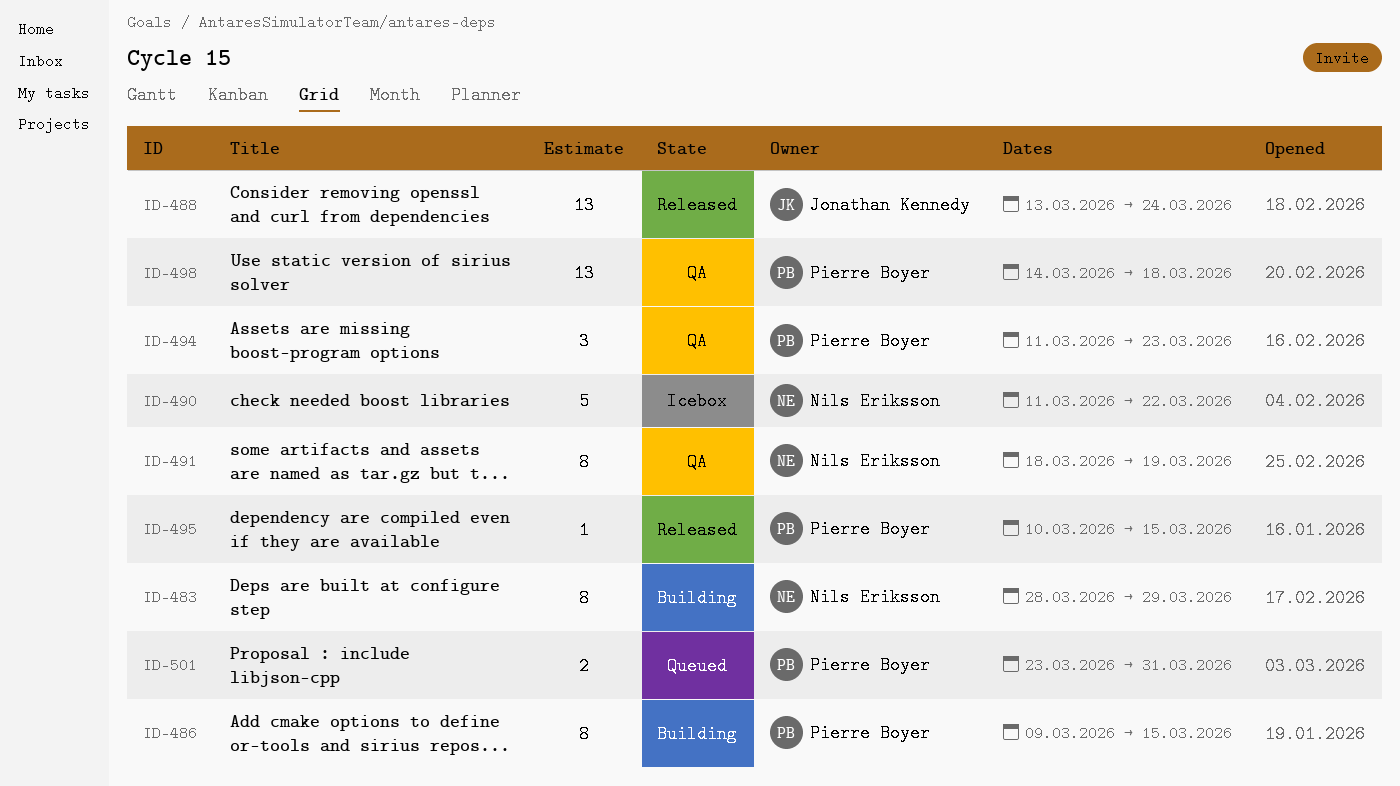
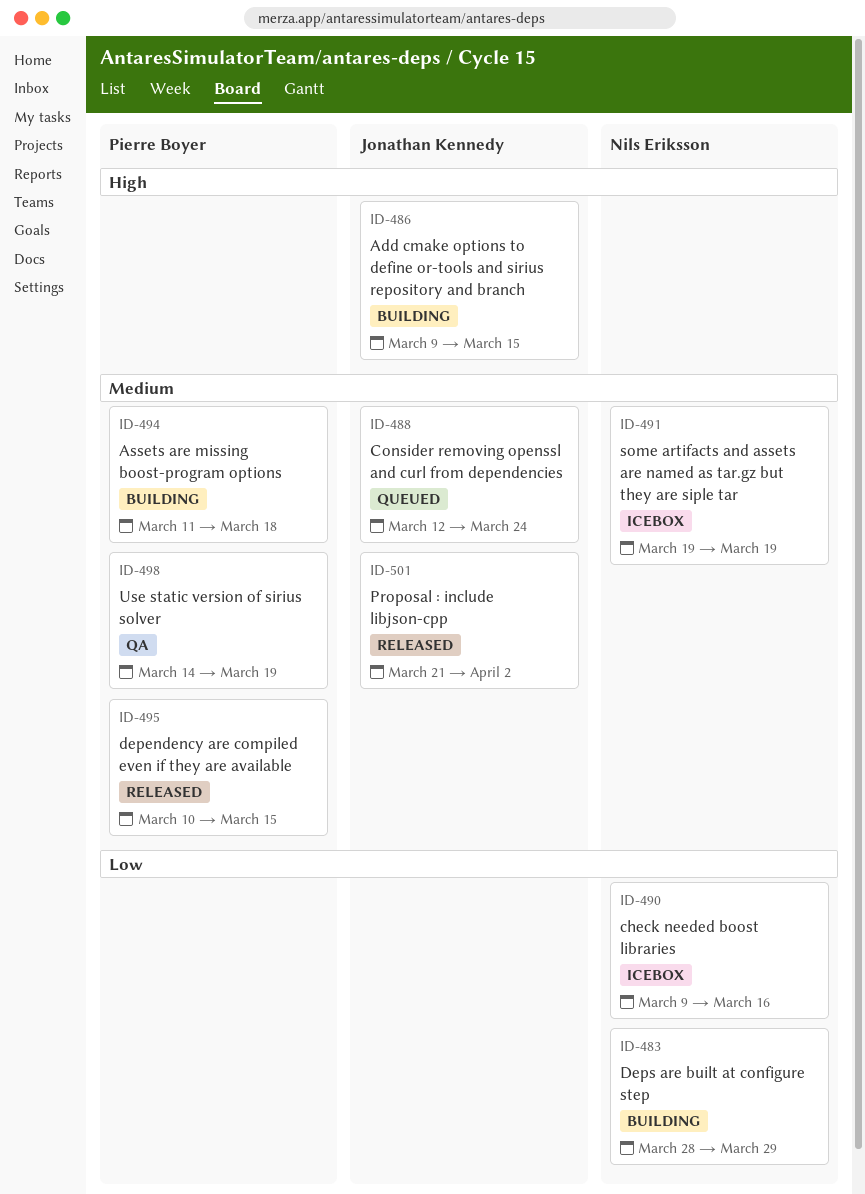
ID-486, owner: Pierre Boyer -> Jonathan Kennedy
ID-488, status: Released -> Queued
ID-488, start: Mar 13 -> Mar 12
ID-490, start: Mar 11 -> Mar 9
ID-490, due: Mar 22 -> Mar 16
ID-491, status: QA -> Icebox
ID-491, start: Mar 18 -> Mar 19
ID-494, status: QA -> Building
ID-494, due: Mar 23 -> Mar 18
ID-498, due: Mar 18 -> Mar 19
ID-501, status: Queued -> Released
ID-501, owner: Pierre Boyer -> Jonathan Kennedy
ID-501, start: Mar 23 -> Mar 21
ID-501, due: Mar 31 -> Apr 2

